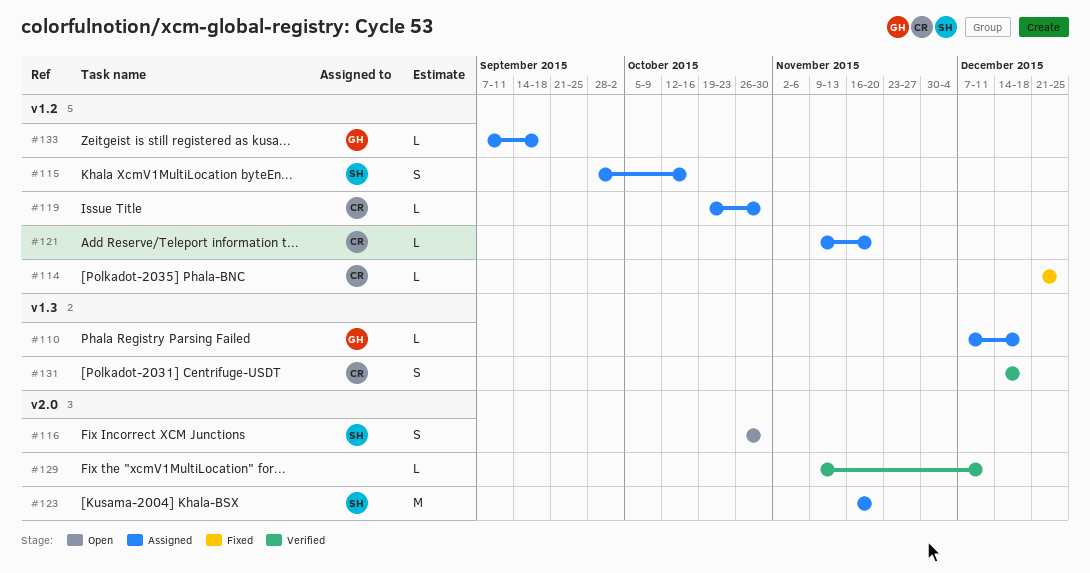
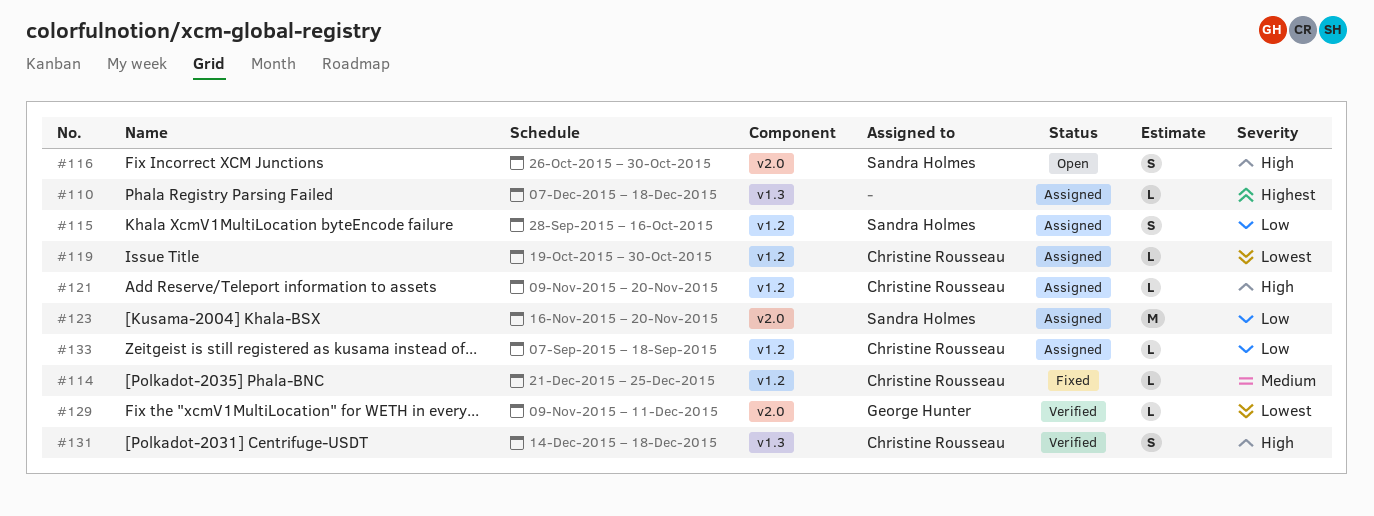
#110, owner: George Hunter -> none
#129, owner: none -> George Hunter
#133, owner: George Hunter -> Christine Rousseau

